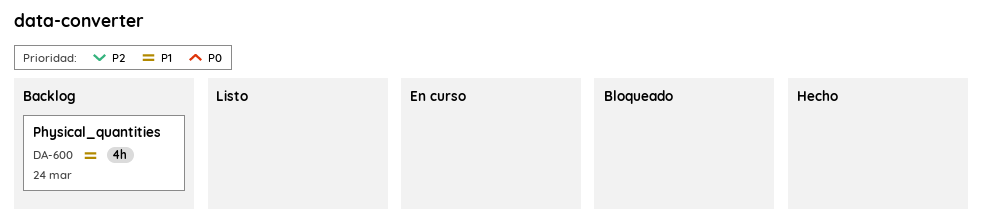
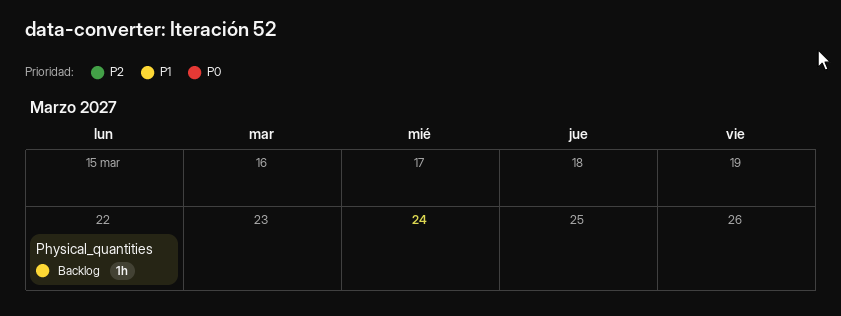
Physical_quantities, estimate: 4h -> 1h
Physical_quantities, due: Mar 24 -> Mar 22

